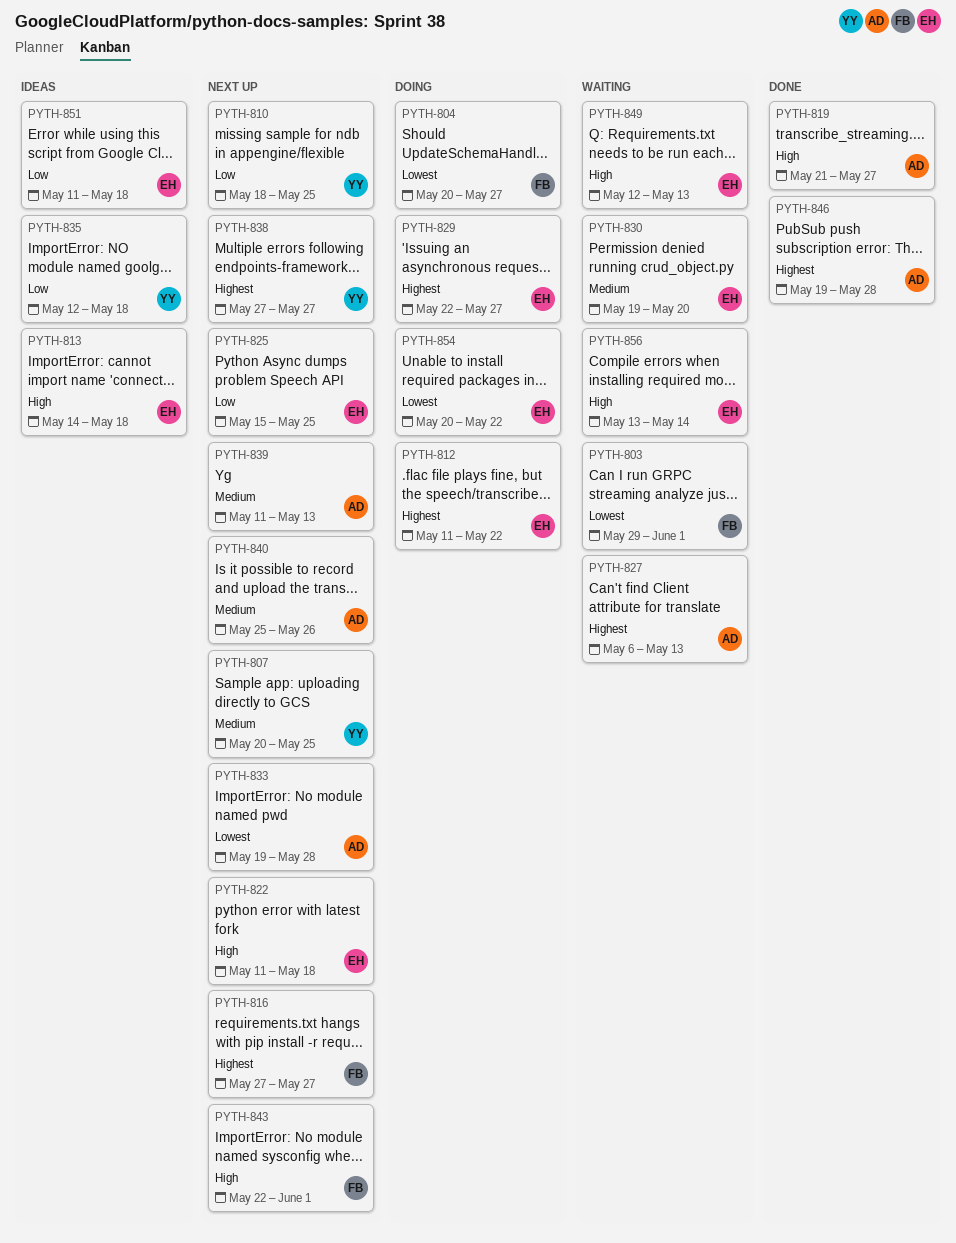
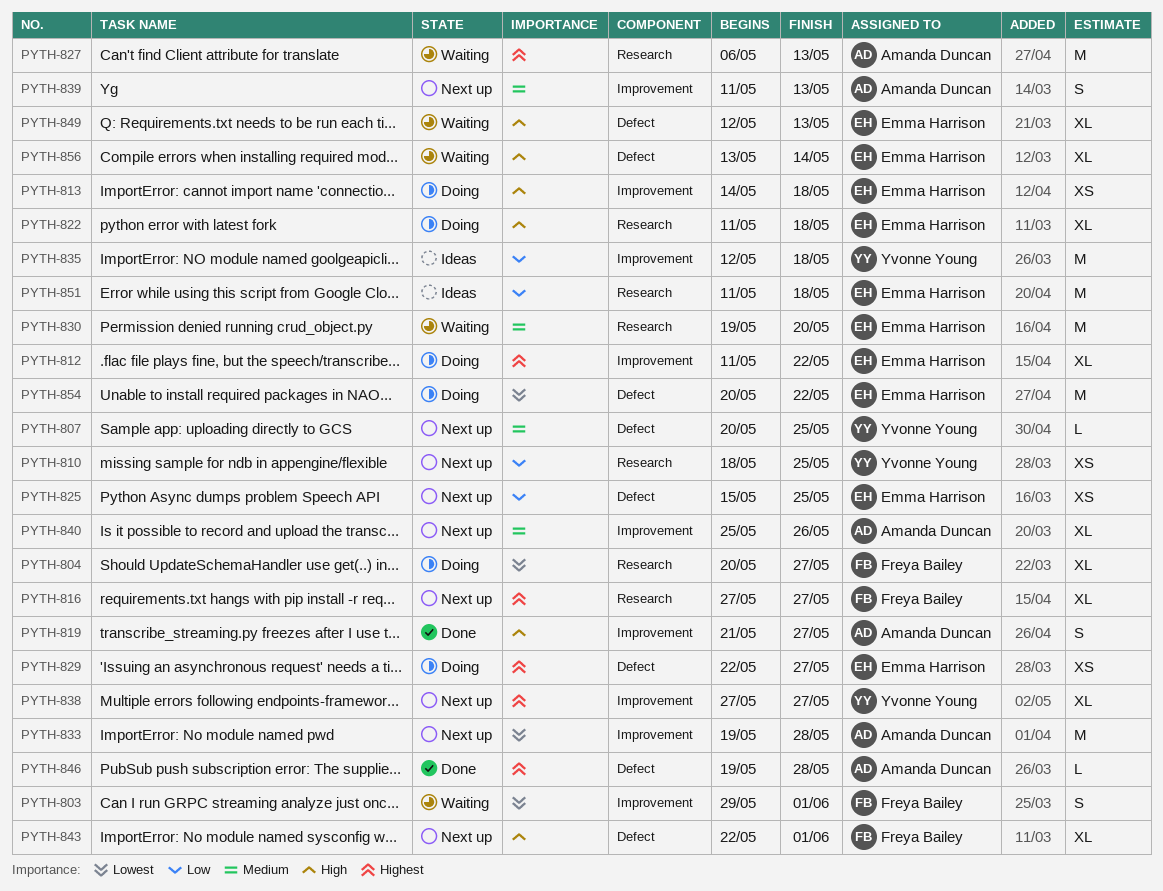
PYTH-813, status: Ideas -> Doing
PYTH-822, status: Next up -> Doing

